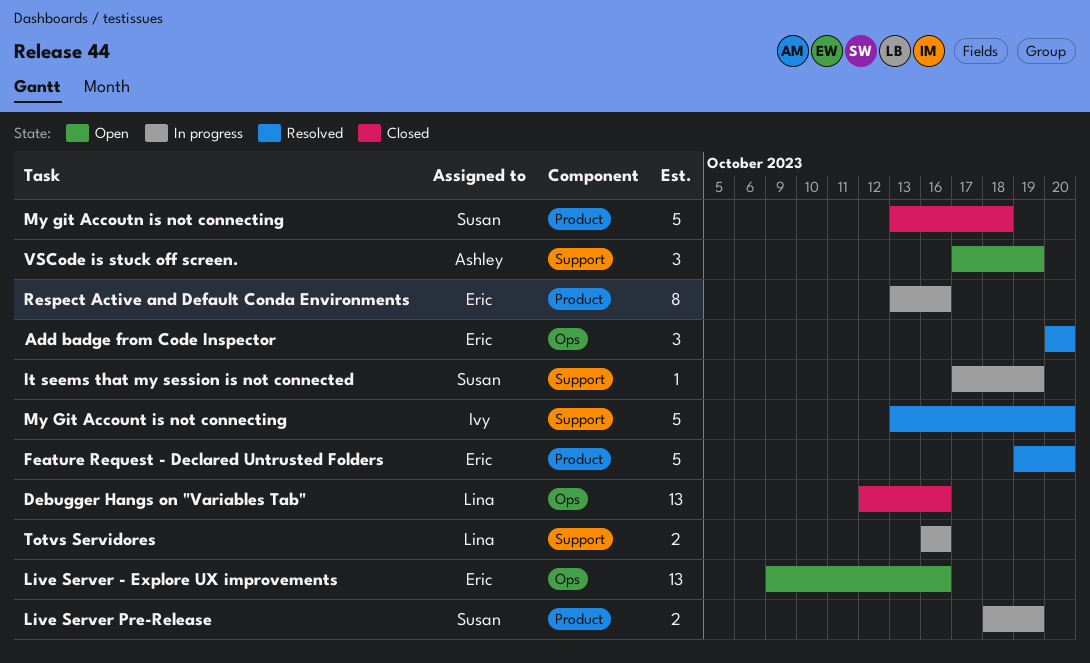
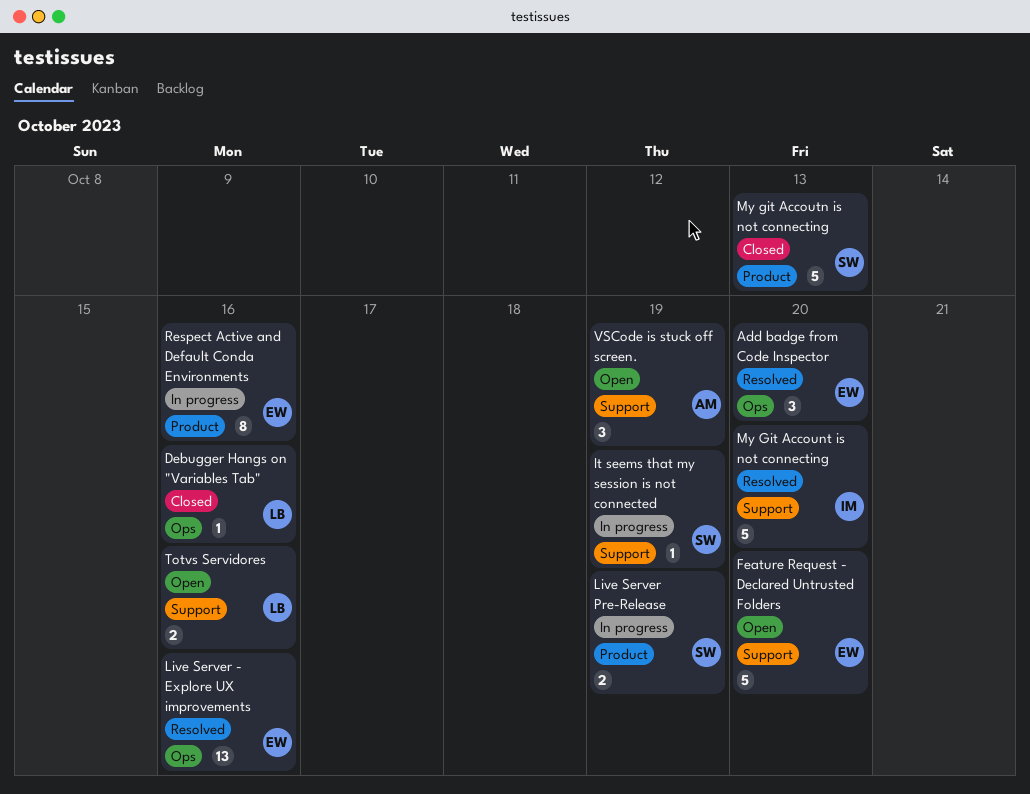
Debugger Hangs on "Variables Tab", estimate: 13 -> 1
Feature Request - Declared Untrusted Folders, status: Resolved -> Open
Feature Request - Declared Untrusted Folders, label: Product -> Support
Live Server - Explore UX improvements, status: Open -> Resolved
My git Accoutn is not connecting, due: Oct 18 -> Oct 13
Totvs Servidores, status: In progress -> Open

